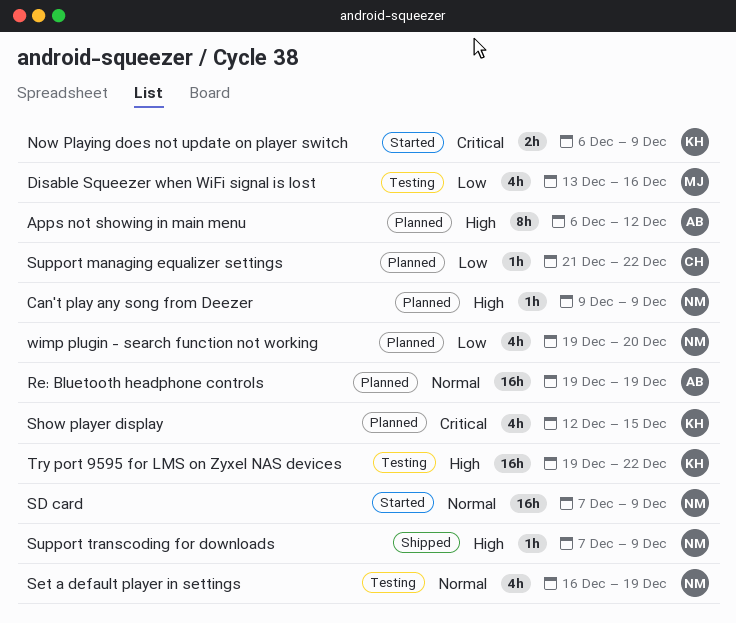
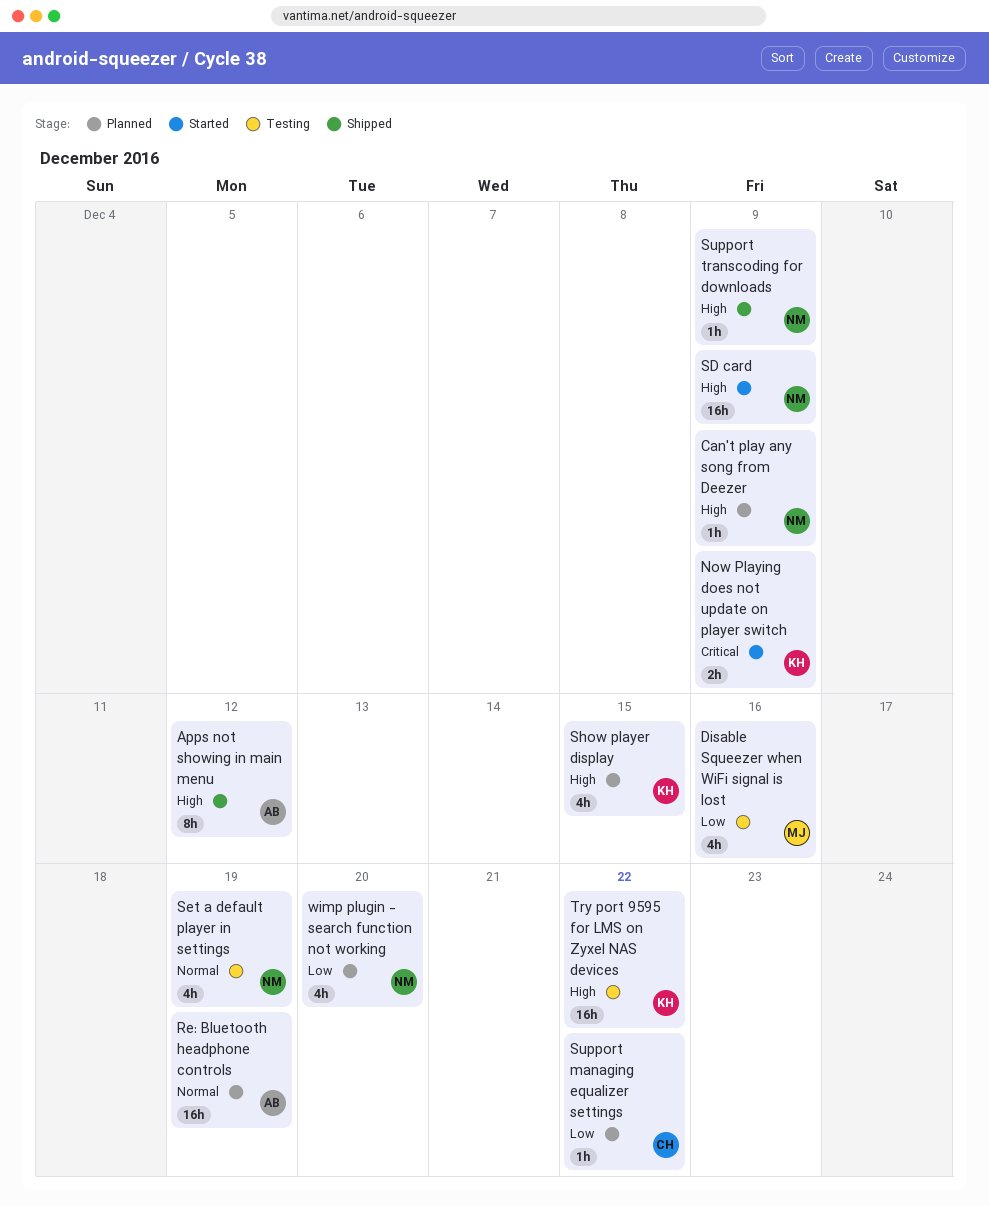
Apps not showing in main menu, status: Planned -> Shipped
SD card, priority: Normal -> High
Show player display, priority: Critical -> High

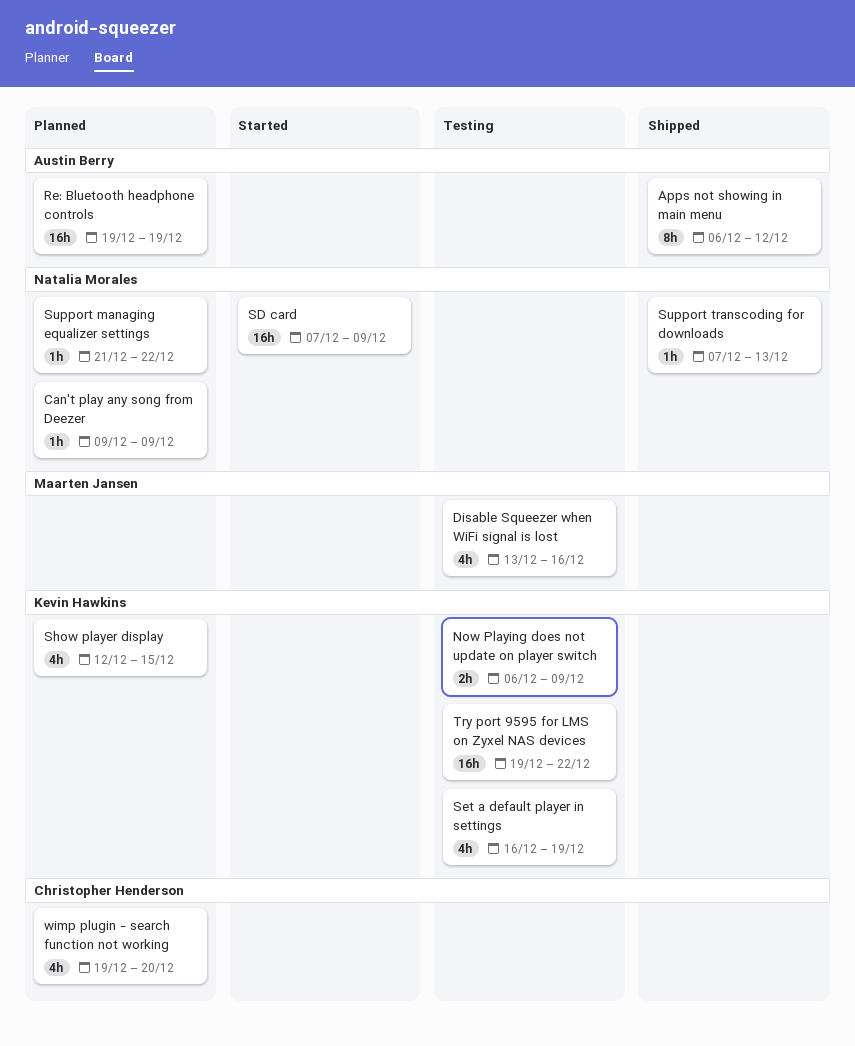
Now Playing does not update on player switch, status: Started -> Testing
Set a default player in settings, owner: Natalia Morales -> Kevin Hawkins
Support managing equalizer settings, owner: Christopher Henderson -> Natalia Morales
Support transcoding for downloads, due: Dec 9 -> Dec 13
wimp plugin - search function not working, owner: Natalia Morales -> Christopher Henderson

